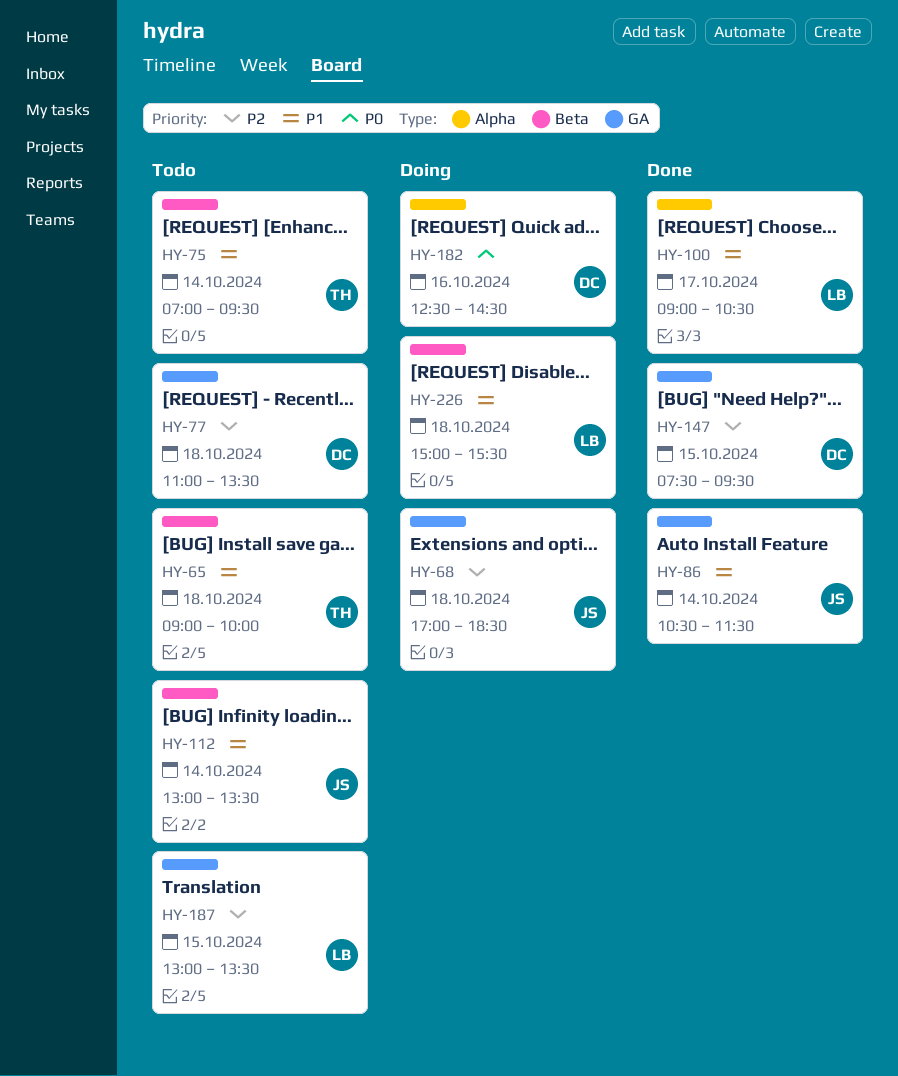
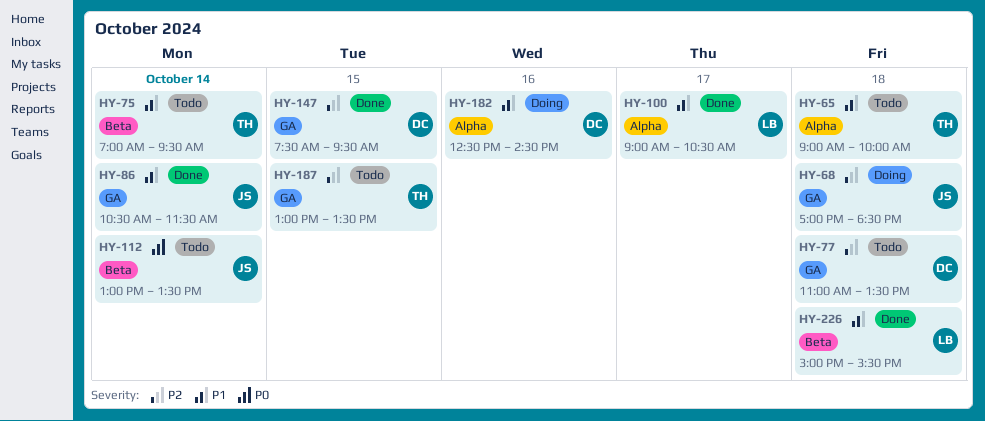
HY-65, label: Beta -> Alpha
HY-112, priority: P1 -> P0
HY-182, priority: P0 -> P1
HY-187, owner: LB -> TH
HY-226, status: Doing -> Done

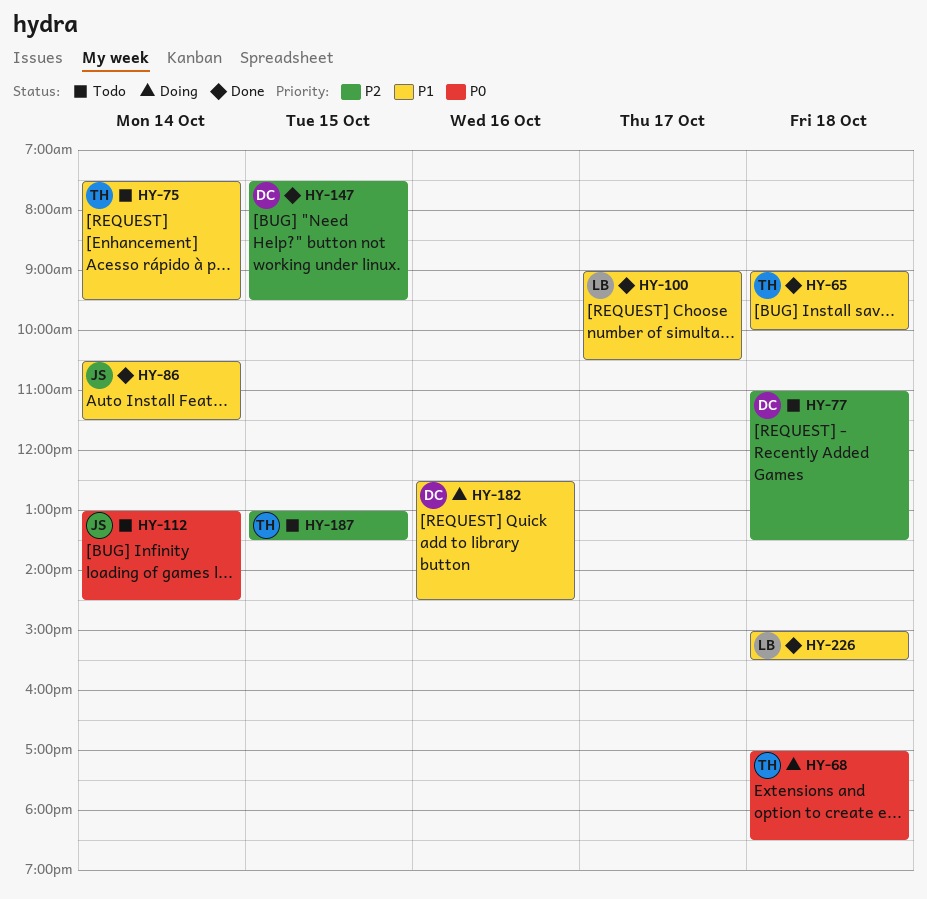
HY-65, status: Todo -> Done
HY-68, owner: JS -> TH
HY-68, priority: P2 -> P0
HY-75, begins: 07:00 -> 07:30
HY-112, ends: 13:30 -> 14:30

